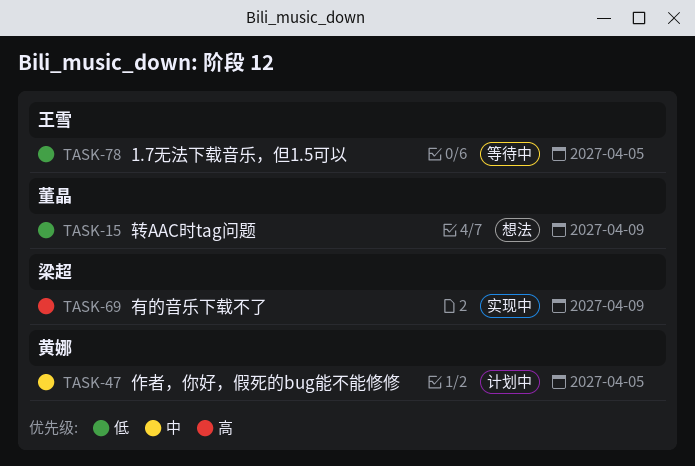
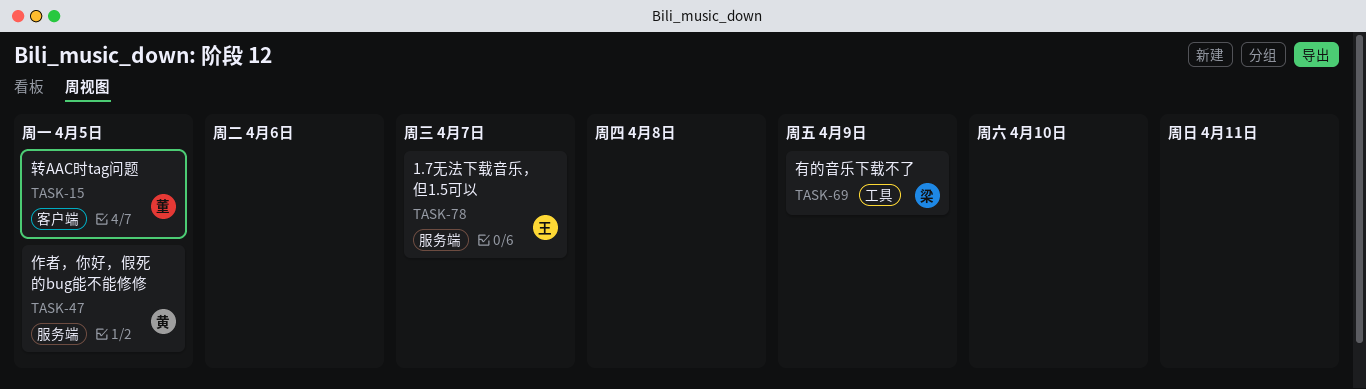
TASK-15, due: Apr 9 -> Apr 5
TASK-78, due: Apr 5 -> Apr 7

